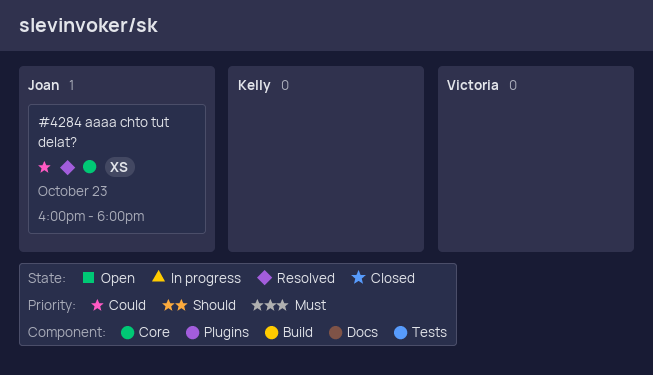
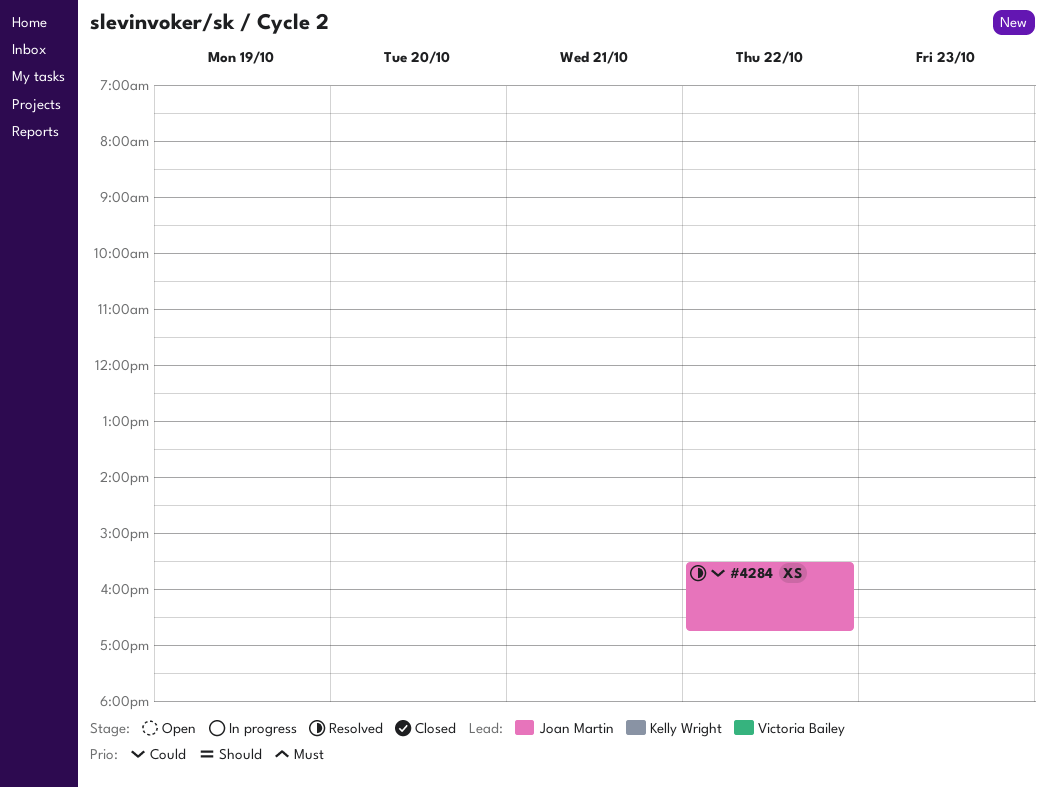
#4284, day: Oct 23 -> Oct 22
#4284, begins: 16:00 -> 15:30
#4284, ends: 18:00 -> 16:45

